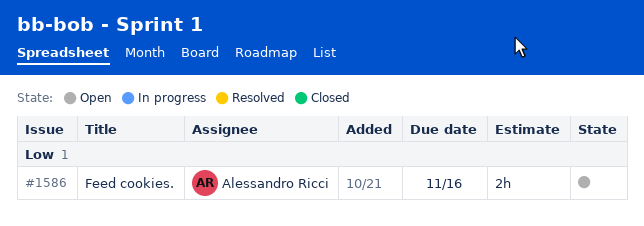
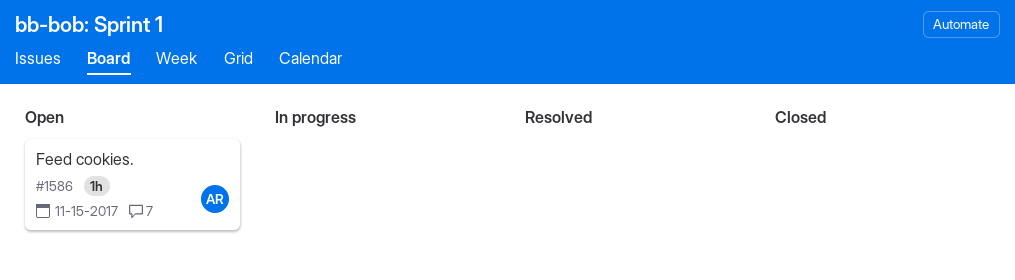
#1586, estimate: 2h -> 1h
#1586, due: Nov 16 -> Nov 15

